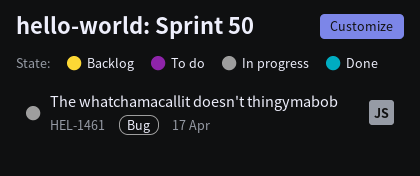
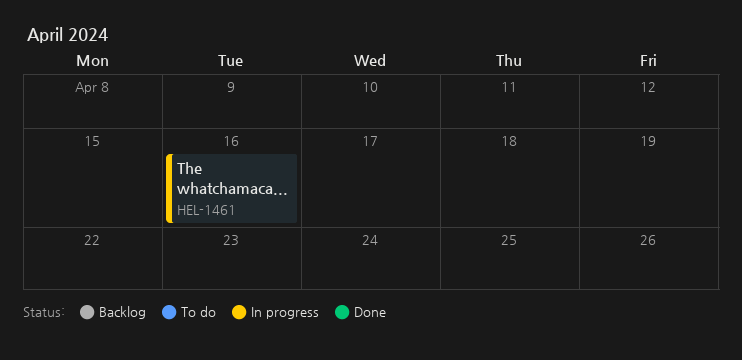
HEL-1461, due: Apr 17 -> Apr 16

